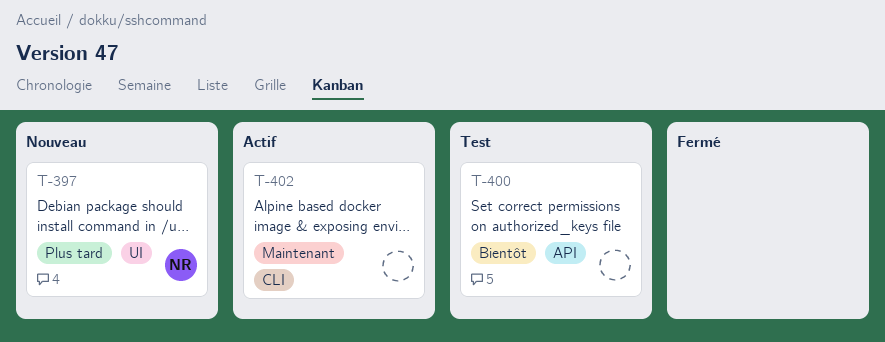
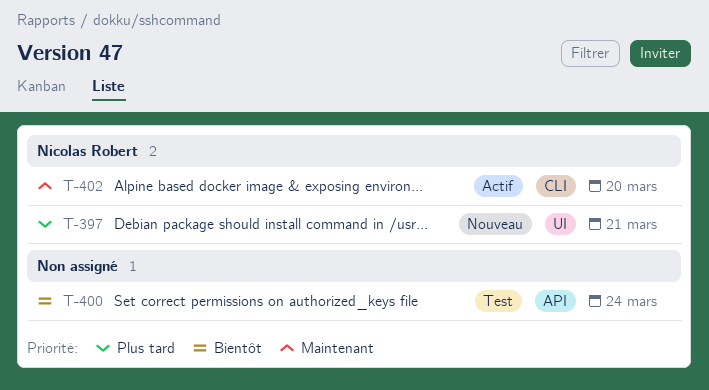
T-402, owner: none -> Nicolas Robert

